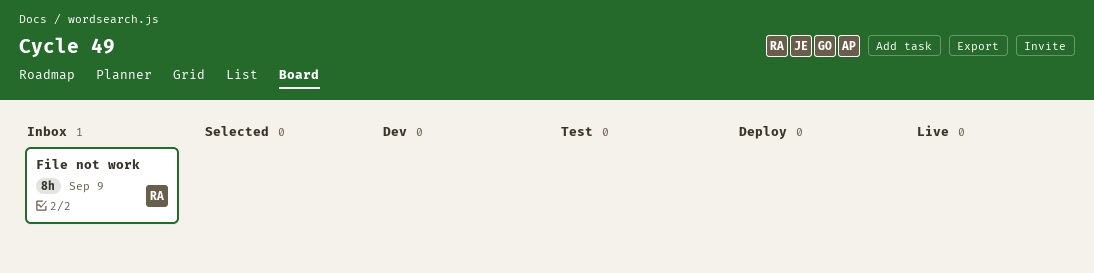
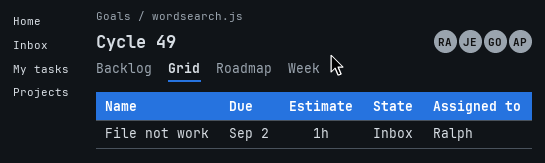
File not work, estimate: 8h -> 1h
File not work, due: Sep 9 -> Sep 2

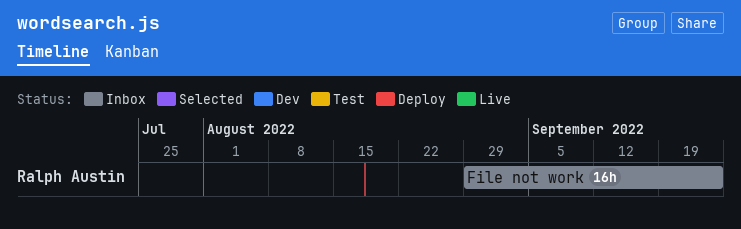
File not work, estimate: 1h -> 16h
File not work, due: Sep 2 -> Sep 23

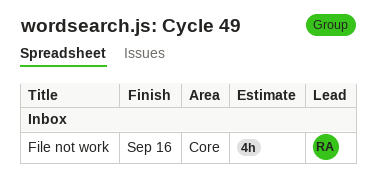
File not work, estimate: 16h -> 4h
File not work, due: Sep 23 -> Sep 16

